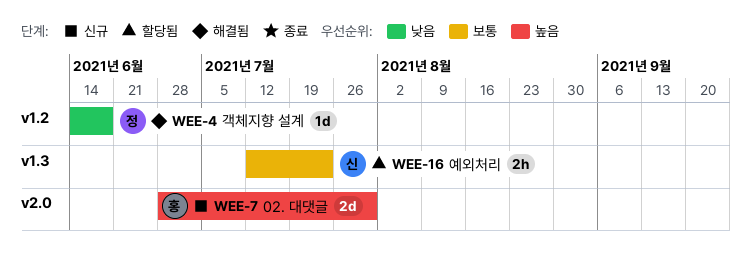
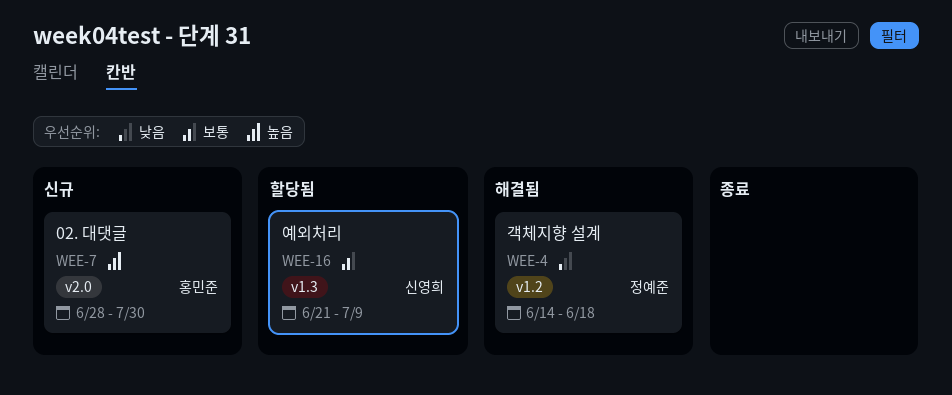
WEE-16, start: Jul 12 -> Jun 21
WEE-16, due: Jul 23 -> Jul 9

